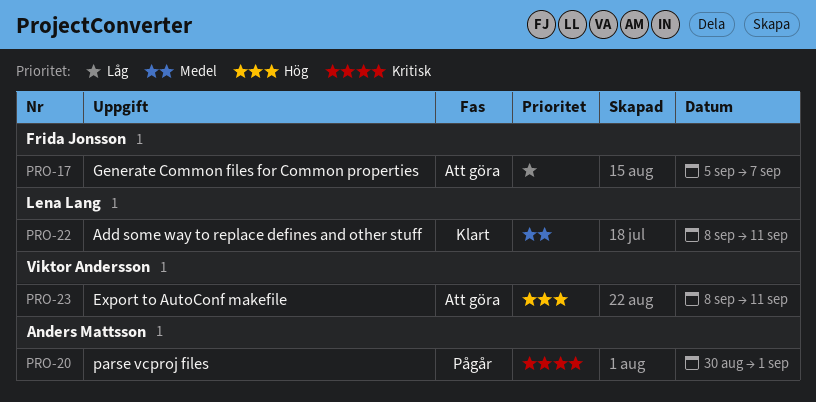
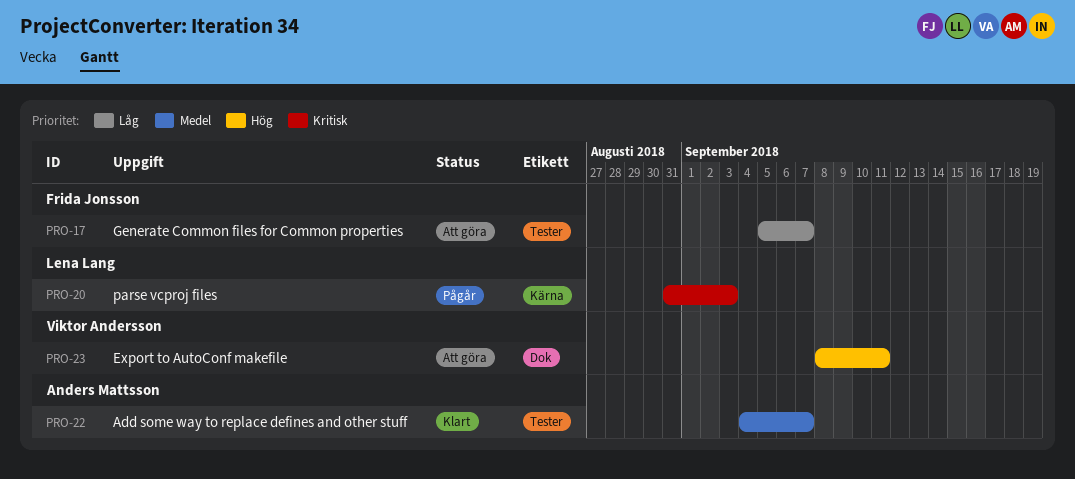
PRO-20, owner: Anders Mattsson -> Lena Lang
PRO-20, start: Aug 30 -> Aug 31
PRO-20, due: Sep 1 -> Sep 3
PRO-22, owner: Lena Lang -> Anders Mattsson
PRO-22, start: Sep 8 -> Sep 4
PRO-22, due: Sep 11 -> Sep 7

